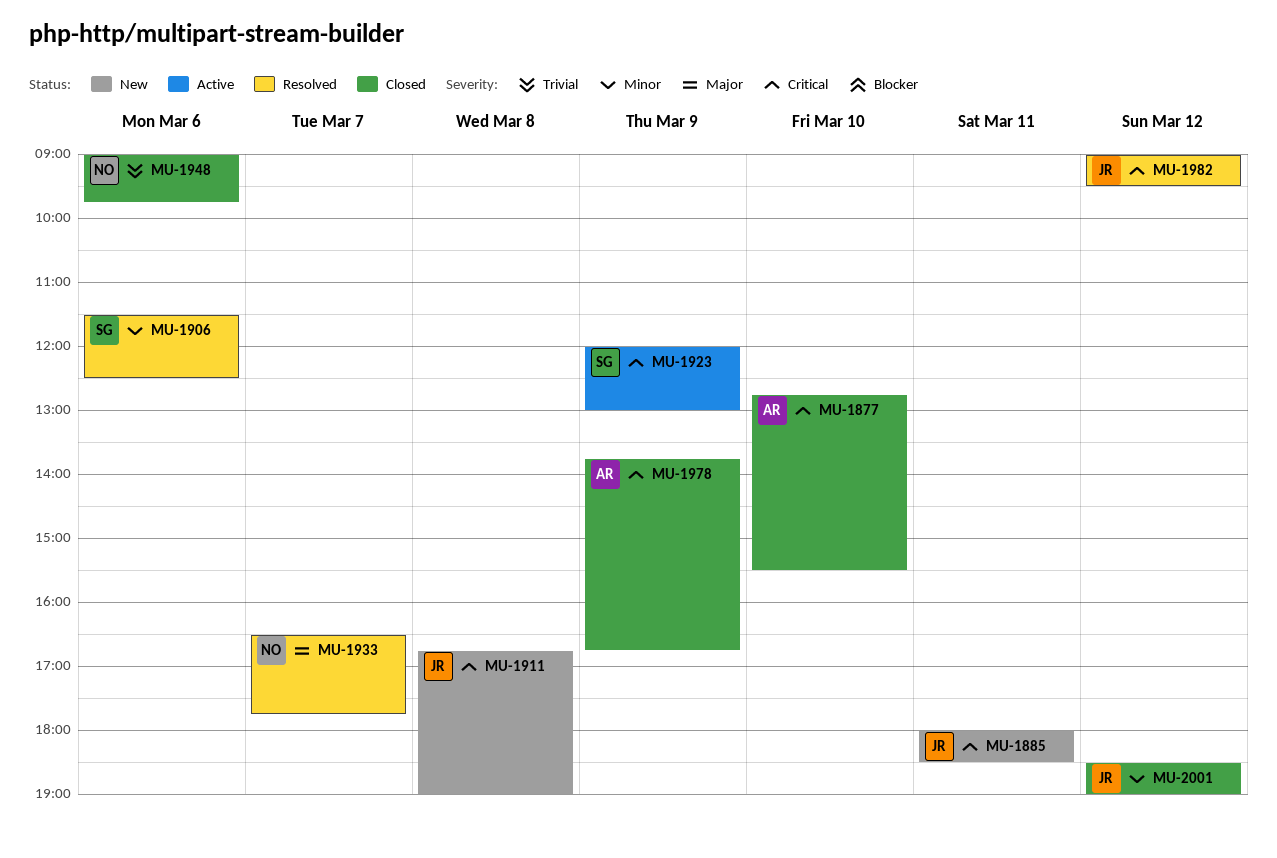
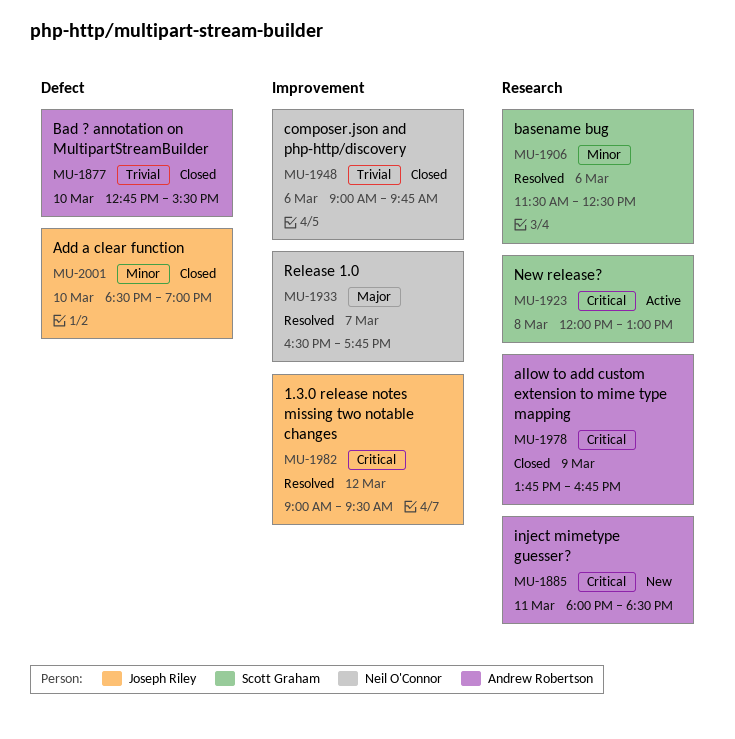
MU-1877, priority: Critical -> Trivial
MU-1885, owner: Joseph Riley -> Andrew Robertson
MU-1911: present -> none
MU-1923, day: Mar 9 -> Mar 8
MU-2001, day: Mar 12 -> Mar 10

